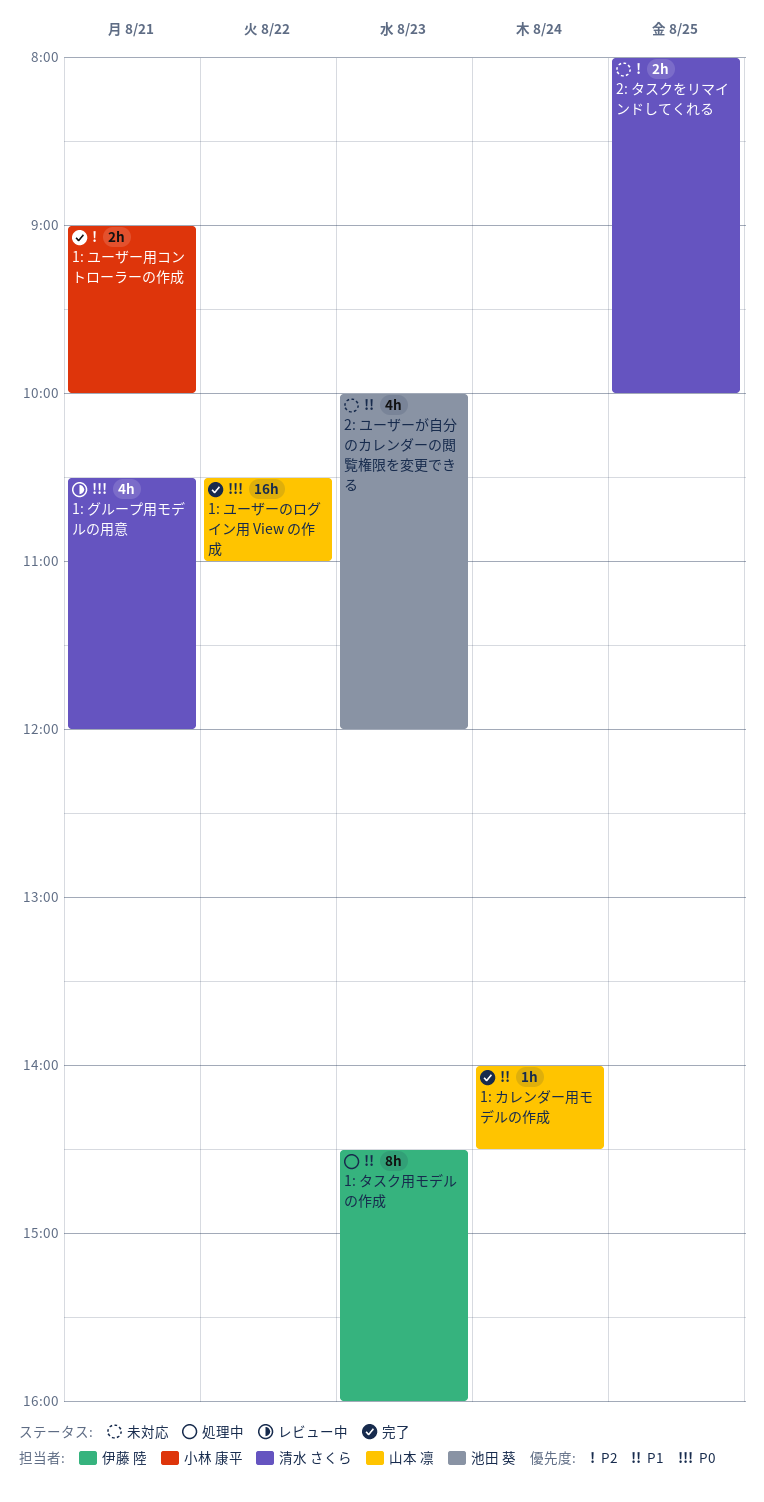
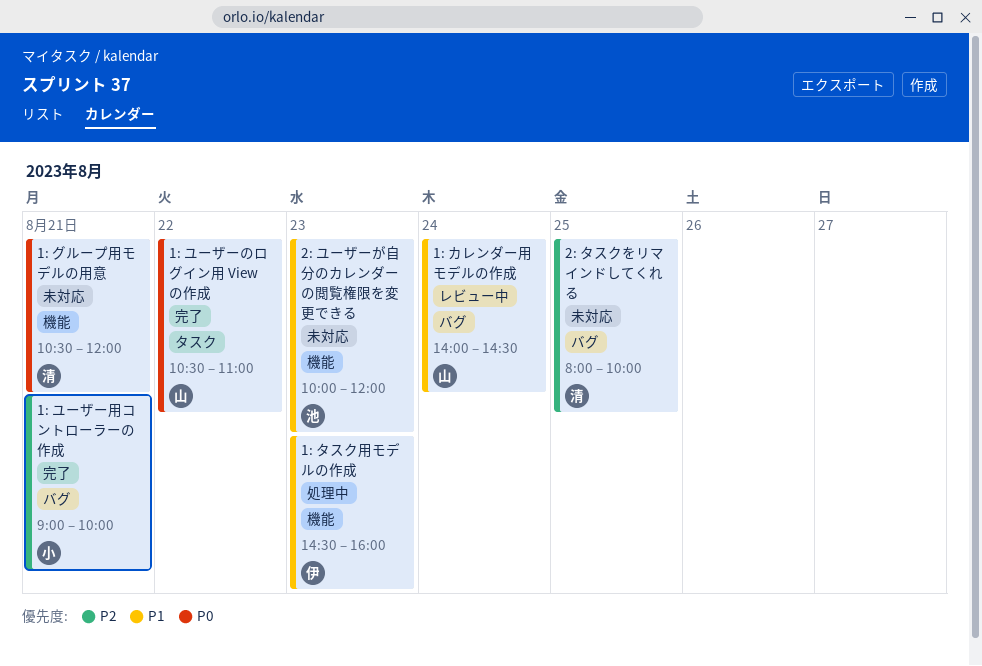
1: カレンダー用モデルの作成, status: 完了 -> レビュー中
1: グループ用モデルの用意, status: レビュー中 -> 未対応

